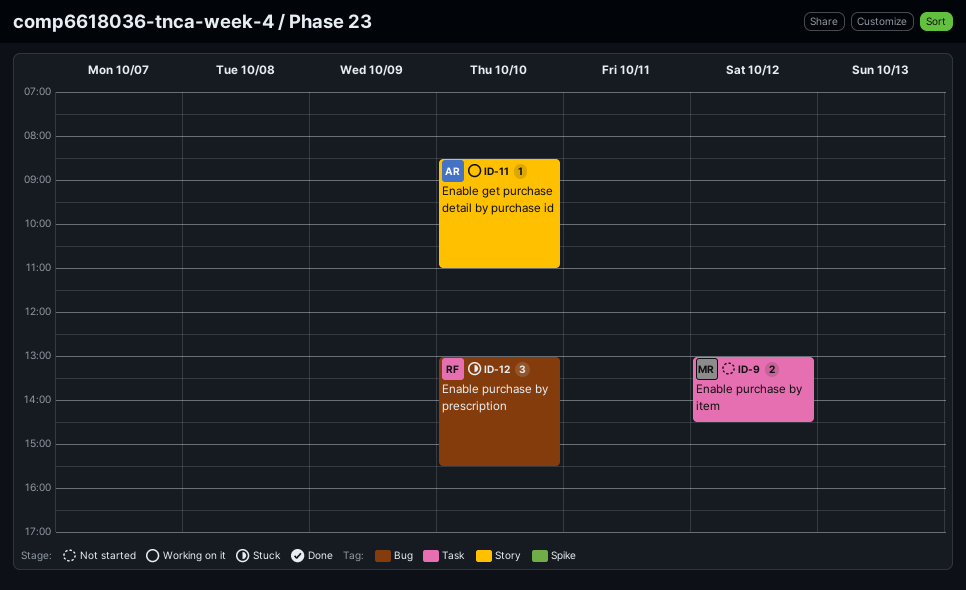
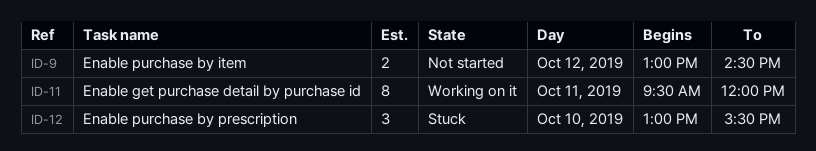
ID-11, estimate: 1 -> 8
ID-11, day: Oct 10 -> Oct 11
ID-11, begins: 08:30 -> 09:30
ID-11, ends: 11:00 -> 12:00

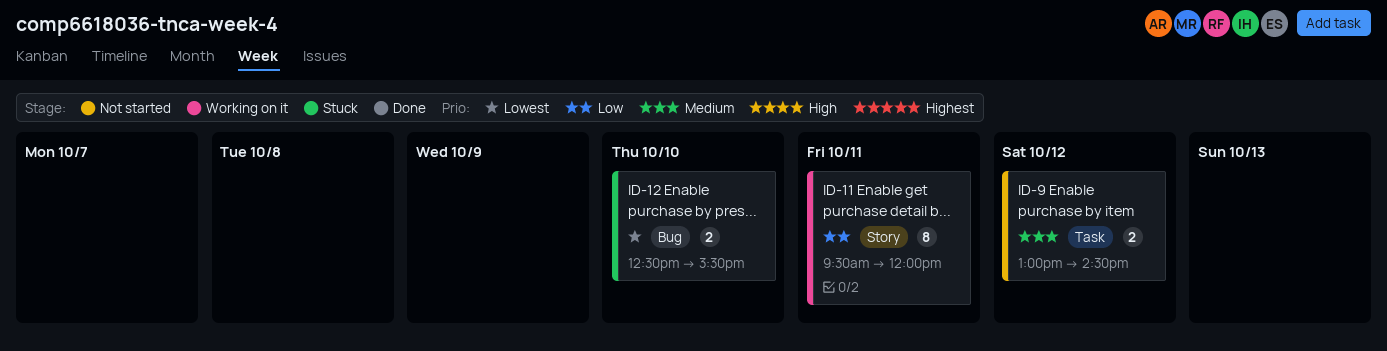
ID-12, estimate: 3 -> 2
ID-12, begins: 13:00 -> 12:30

